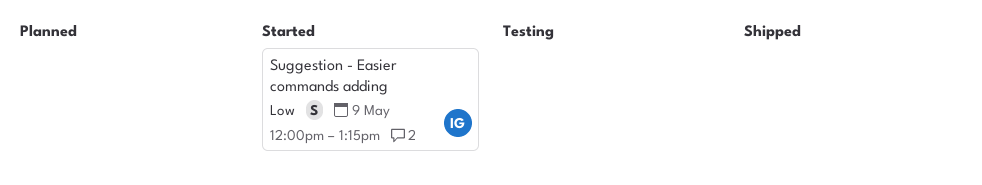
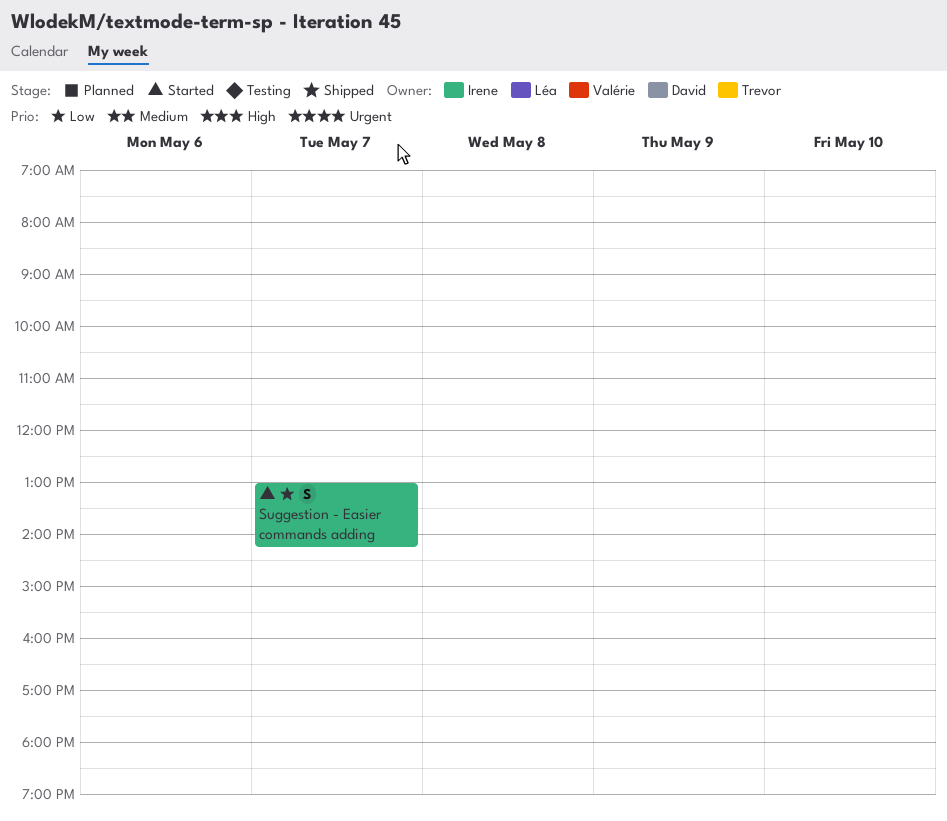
Suggestion - Easier commands adding, day: May 9 -> May 7
Suggestion - Easier commands adding, begins: 12:00 -> 13:00
Suggestion - Easier commands adding, ends: 13:15 -> 14:15

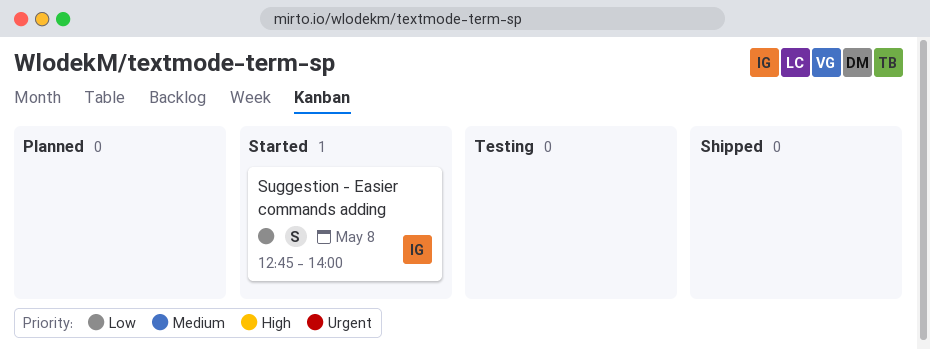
Suggestion - Easier commands adding, day: May 7 -> May 8
Suggestion - Easier commands adding, begins: 13:00 -> 12:45
Suggestion - Easier commands adding, ends: 14:15 -> 14:00

